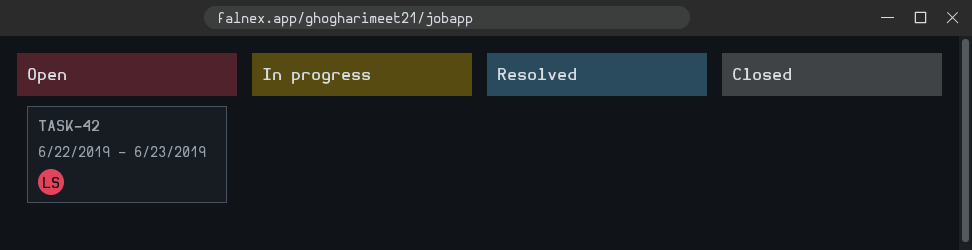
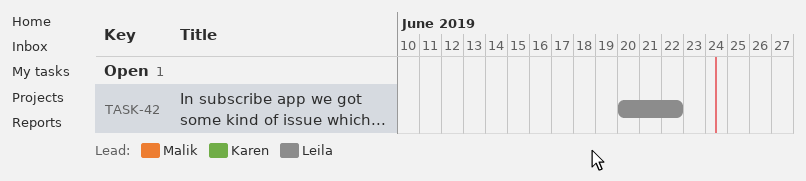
TASK-42, start: Jun 22 -> Jun 20
TASK-42, due: Jun 23 -> Jun 22

